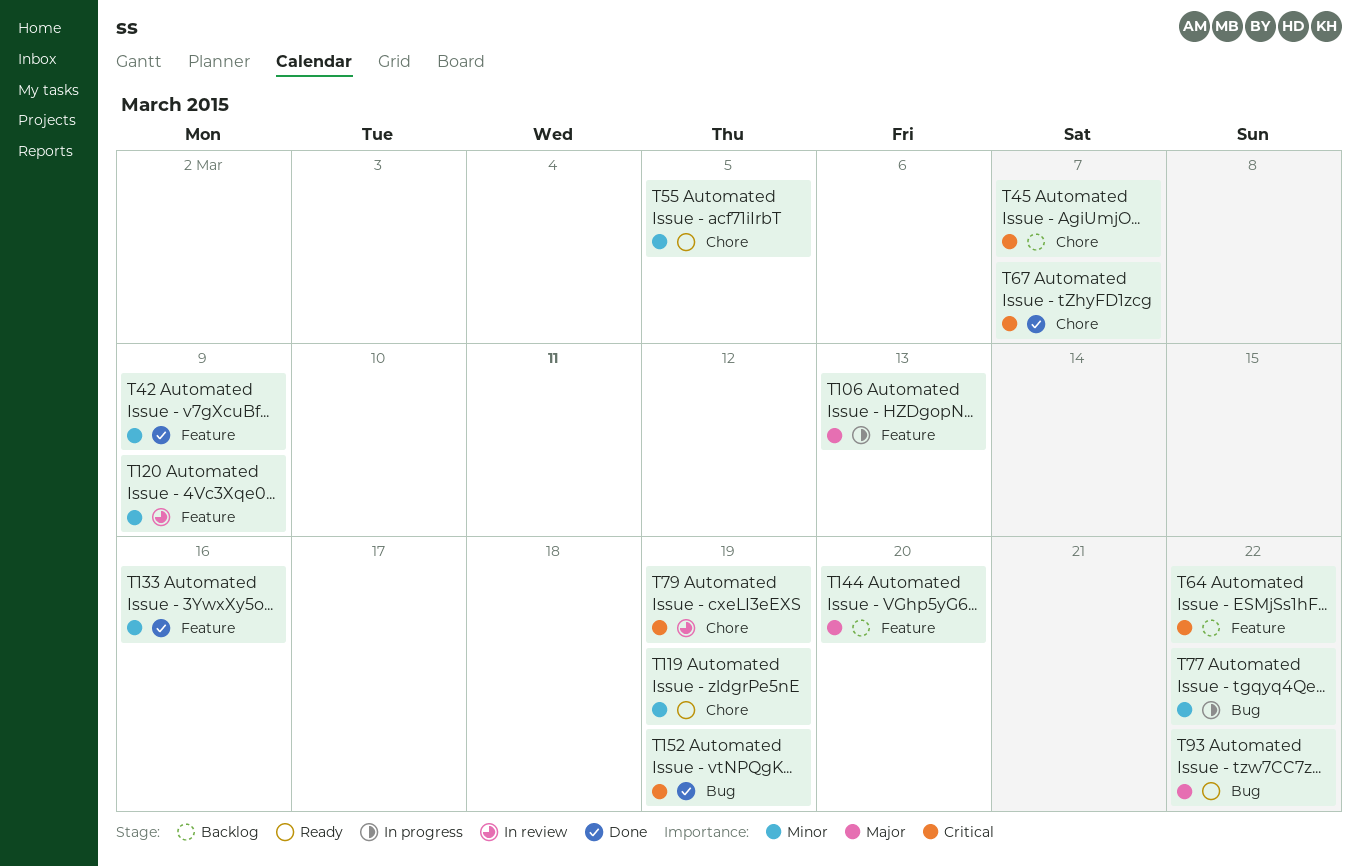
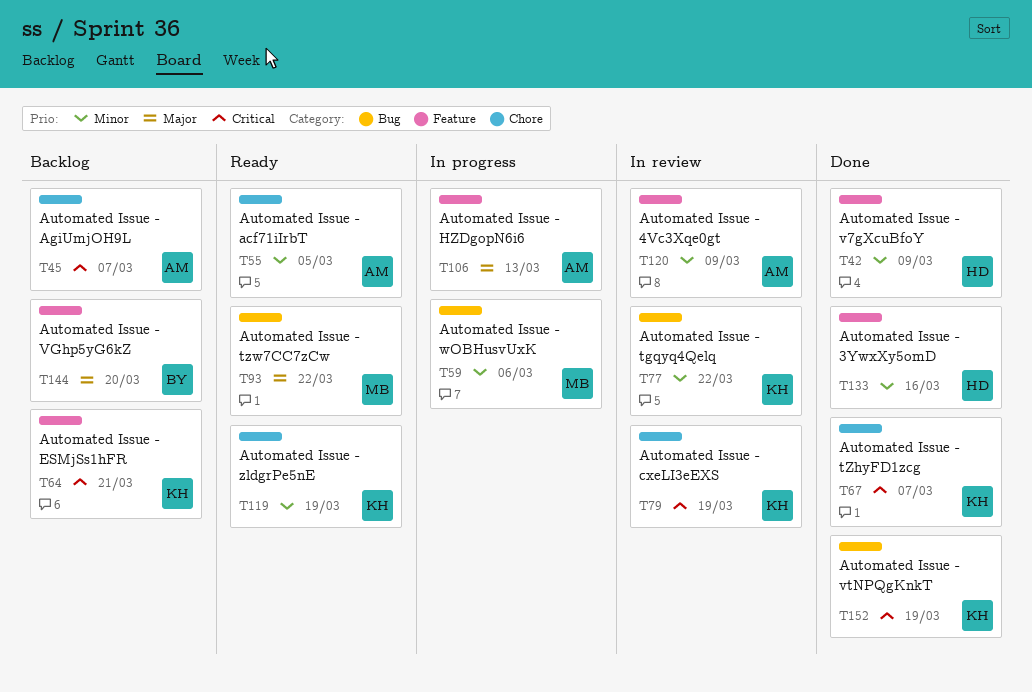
T59: none -> present
T64, due: Mar 22 -> Mar 21
T77, status: In progress -> In review

